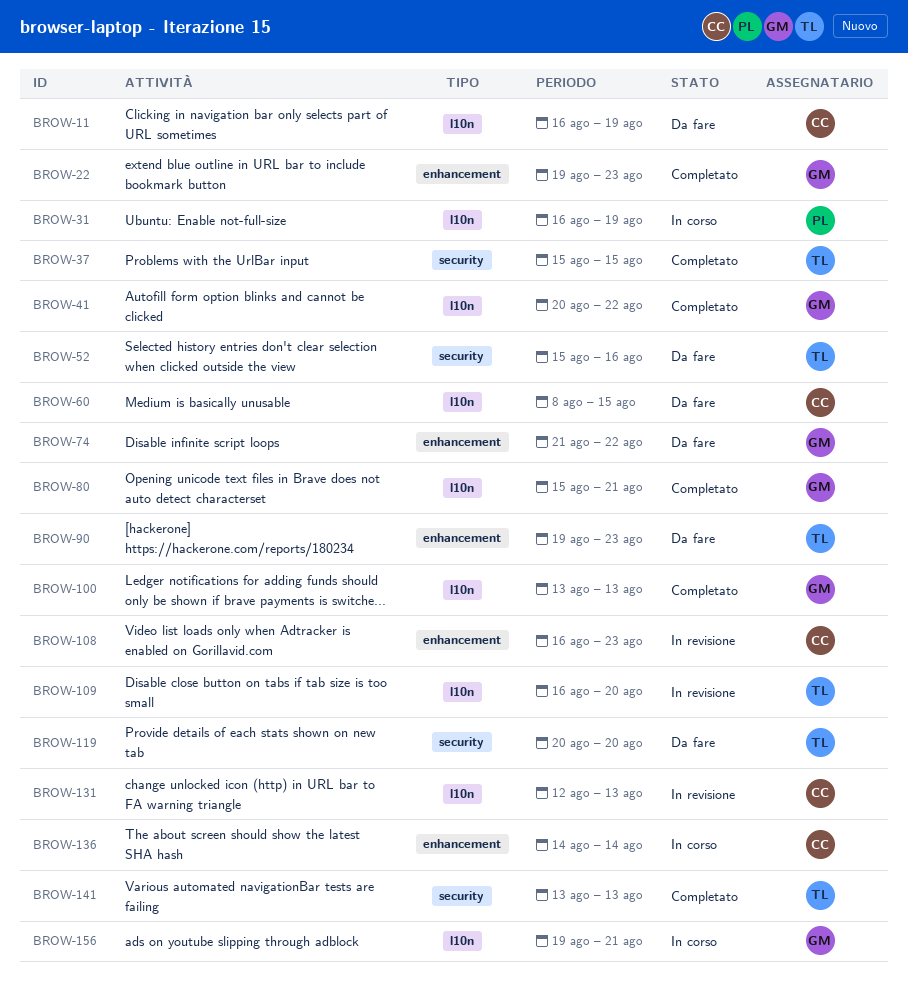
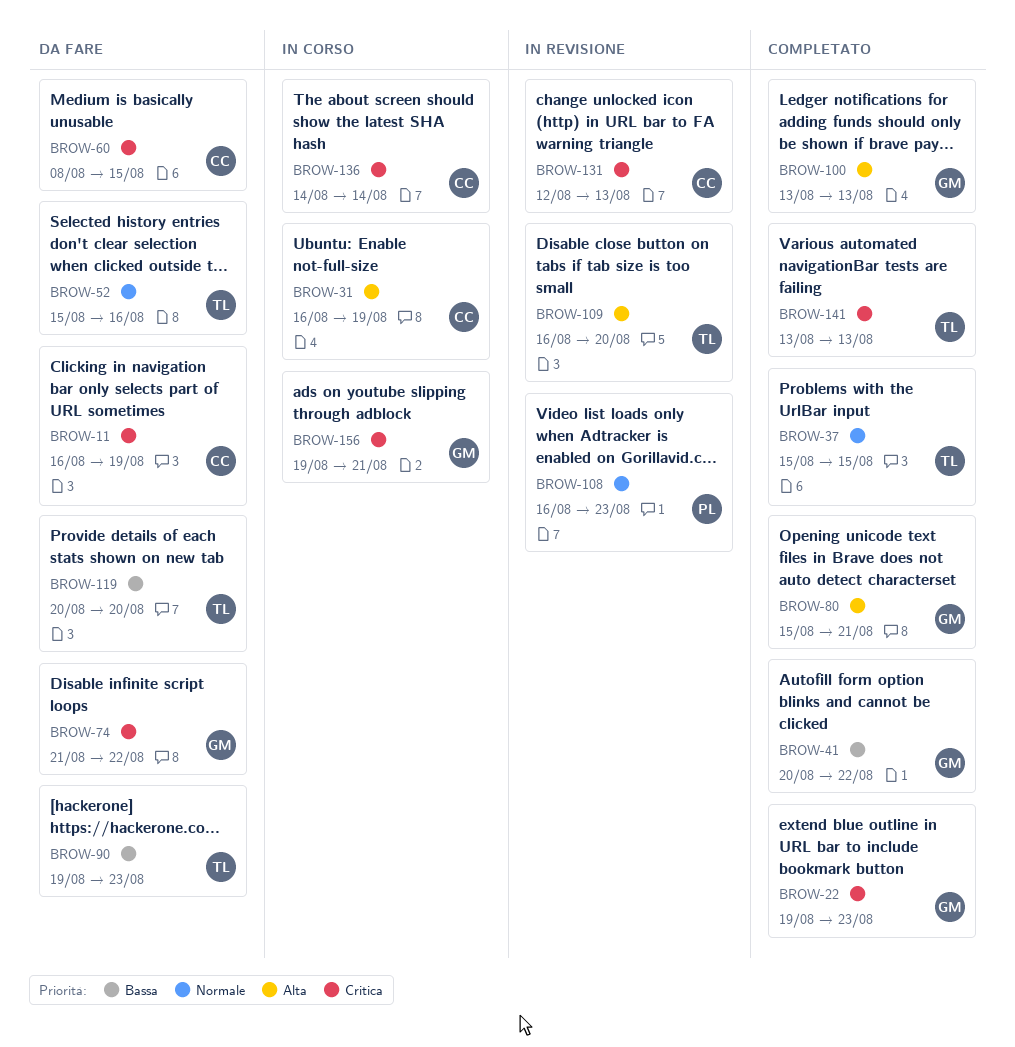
BROW-31, owner: PL -> CC
BROW-108, owner: CC -> PL

